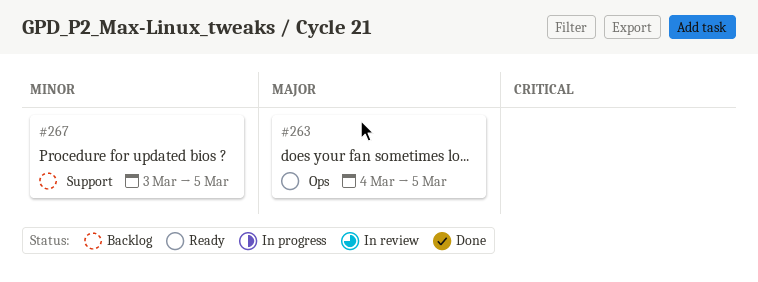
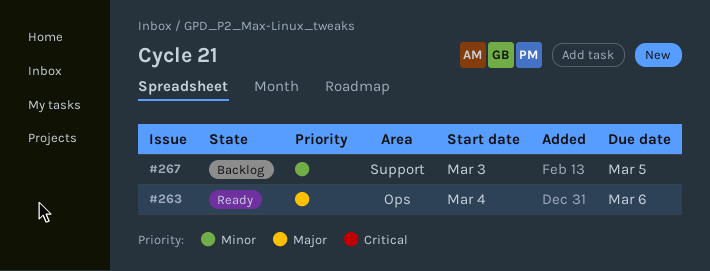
#263, due: Mar 5 -> Mar 6

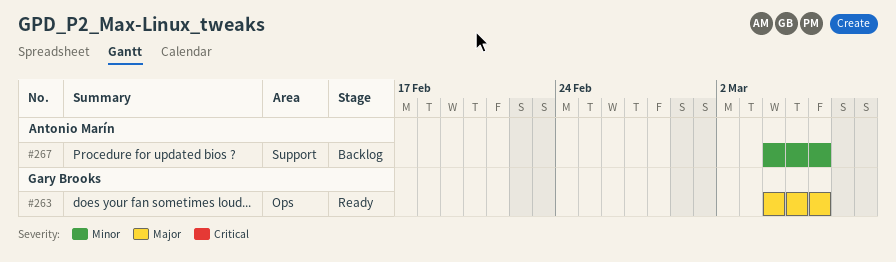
#267, start: Mar 3 -> Mar 4
#267, due: Mar 5 -> Mar 6

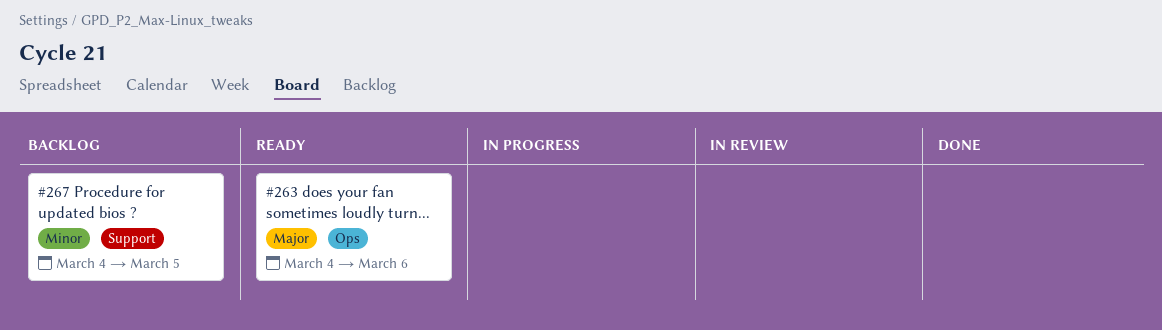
#267, due: Mar 6 -> Mar 5

